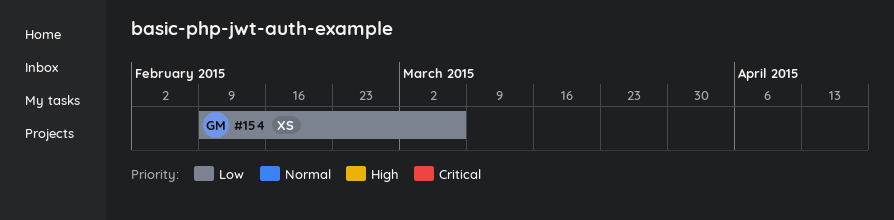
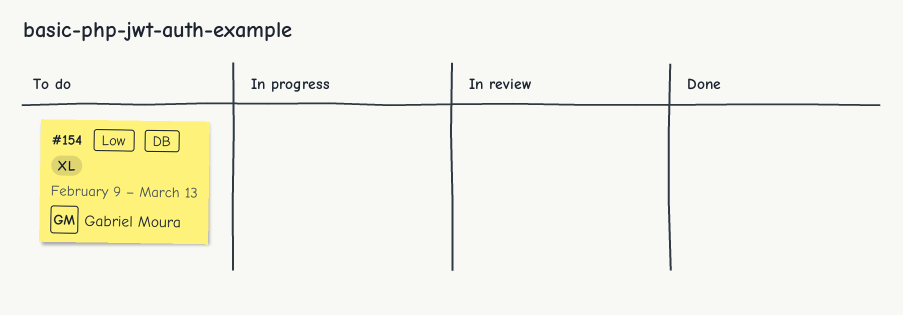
#154, estimate: XS -> XL
#154, due: Mar 6 -> Mar 13

